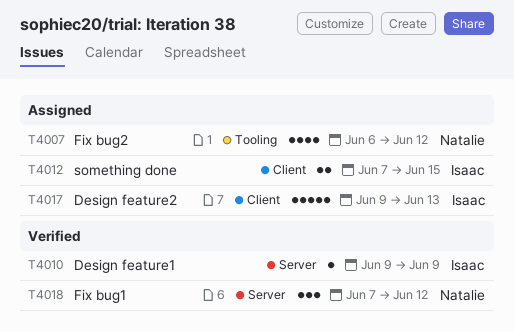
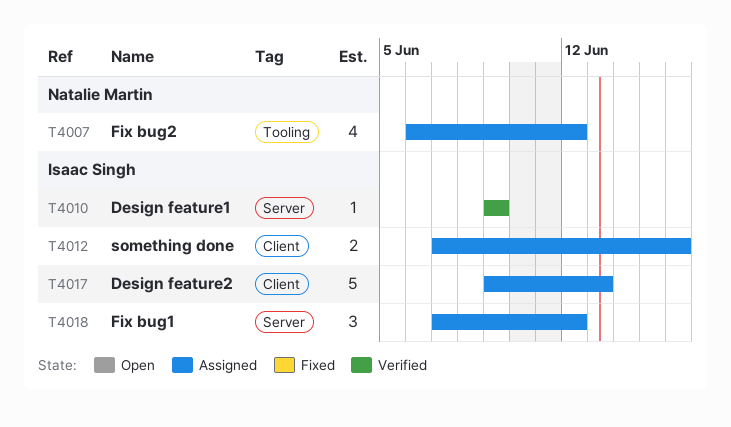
T4012, due: Jun 15 -> Jun 16
T4018, status: Verified -> Assigned
T4018, owner: Natalie Martin -> Isaac Singh

